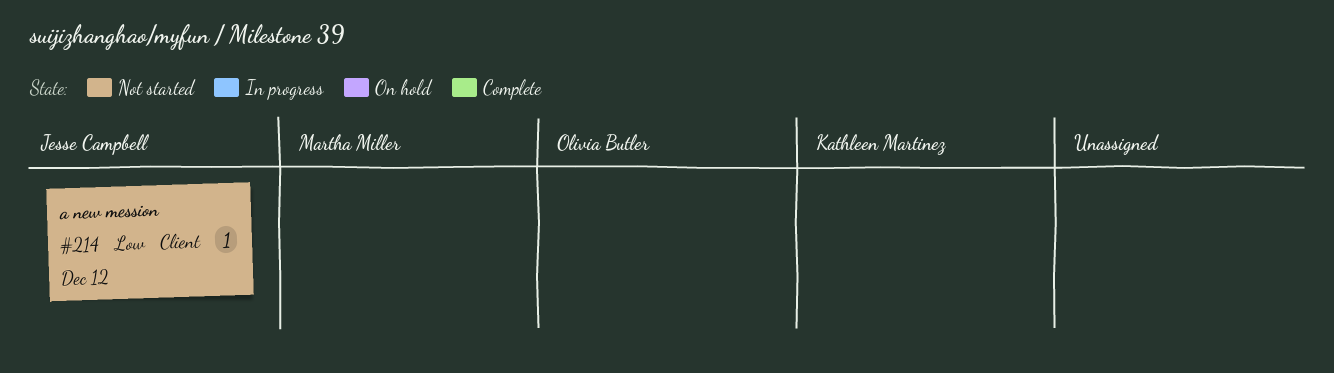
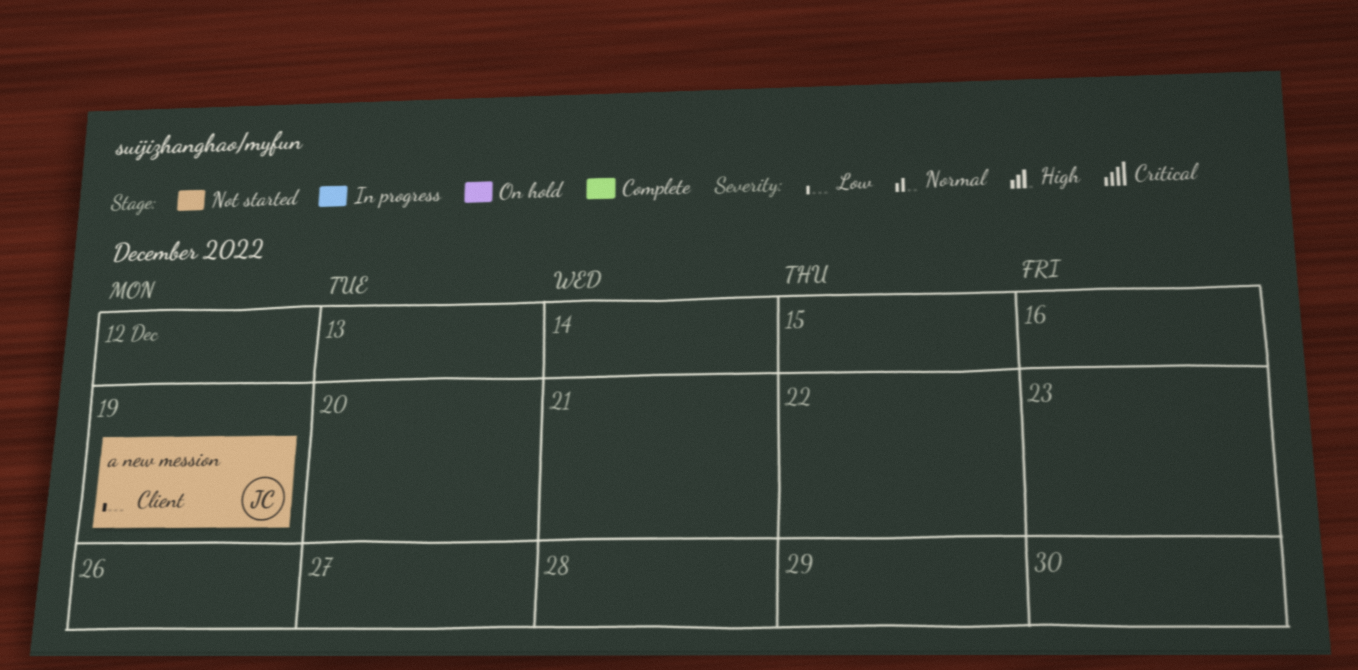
a new mession, due: Dec 12 -> Dec 19

